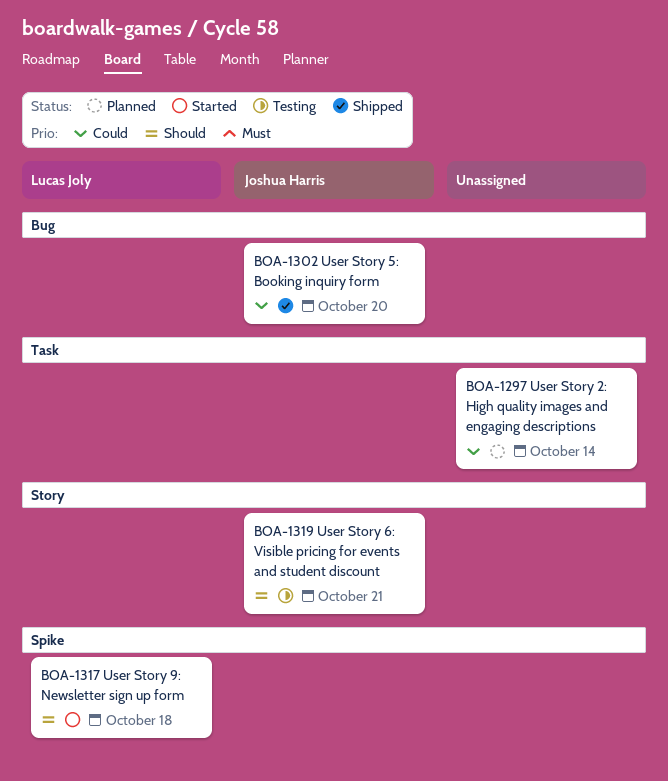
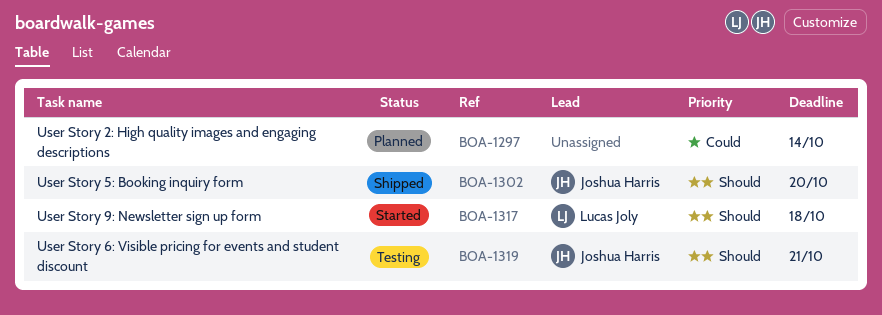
BOA-1302, priority: Could -> Should

